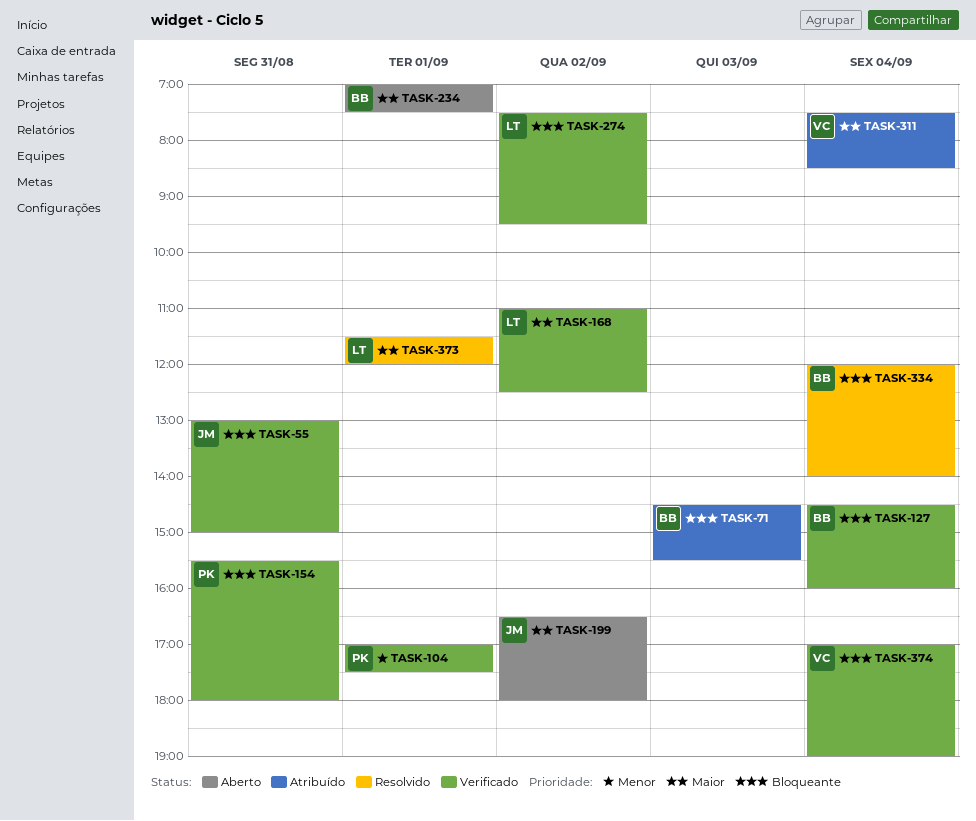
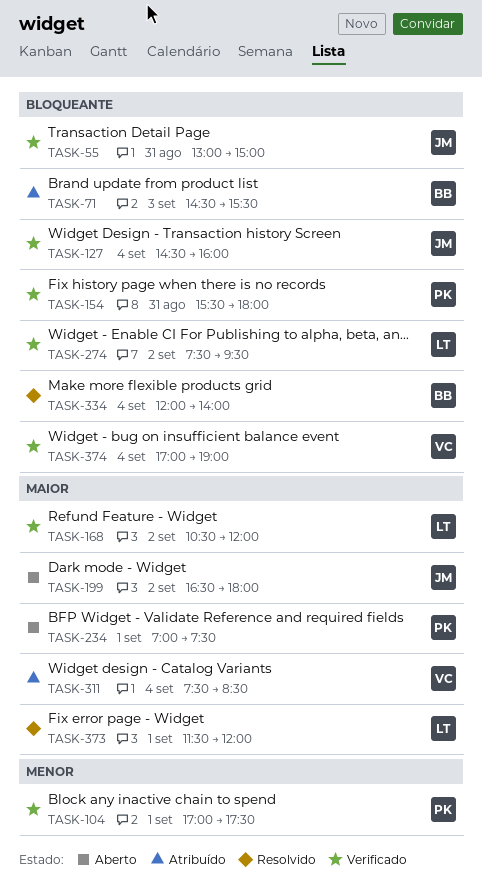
TASK-127, owner: BB -> JM
TASK-168, begins: 11:00 -> 10:30
TASK-168, ends: 12:30 -> 12:00
TASK-234, owner: BB -> PK

